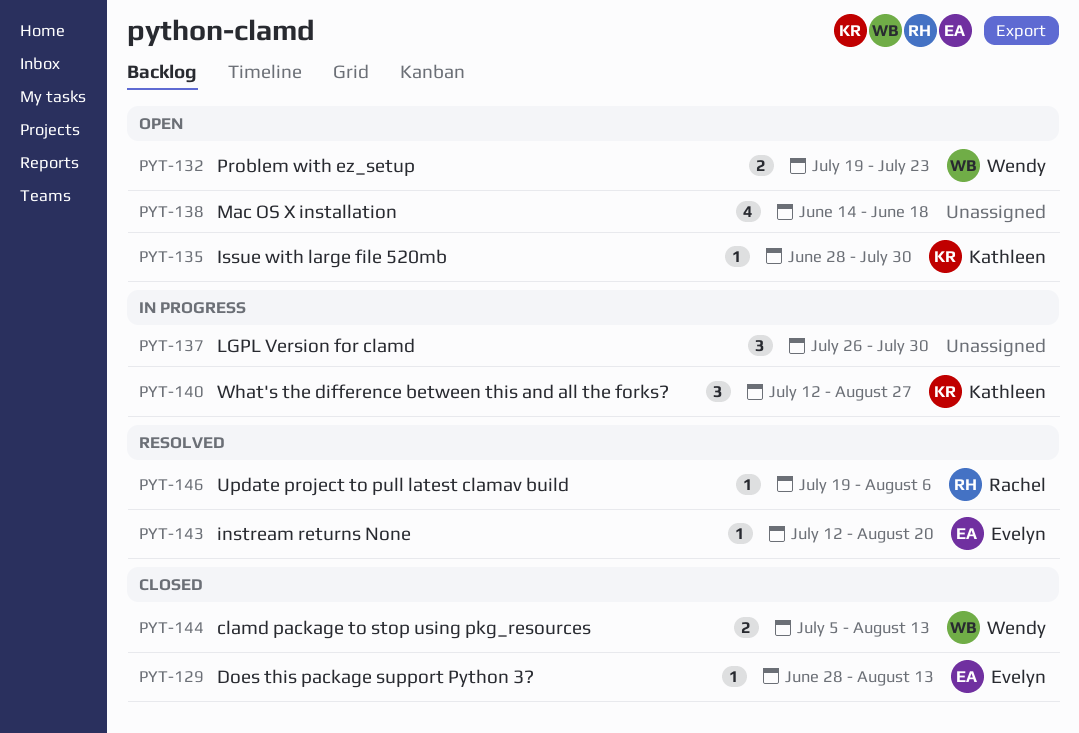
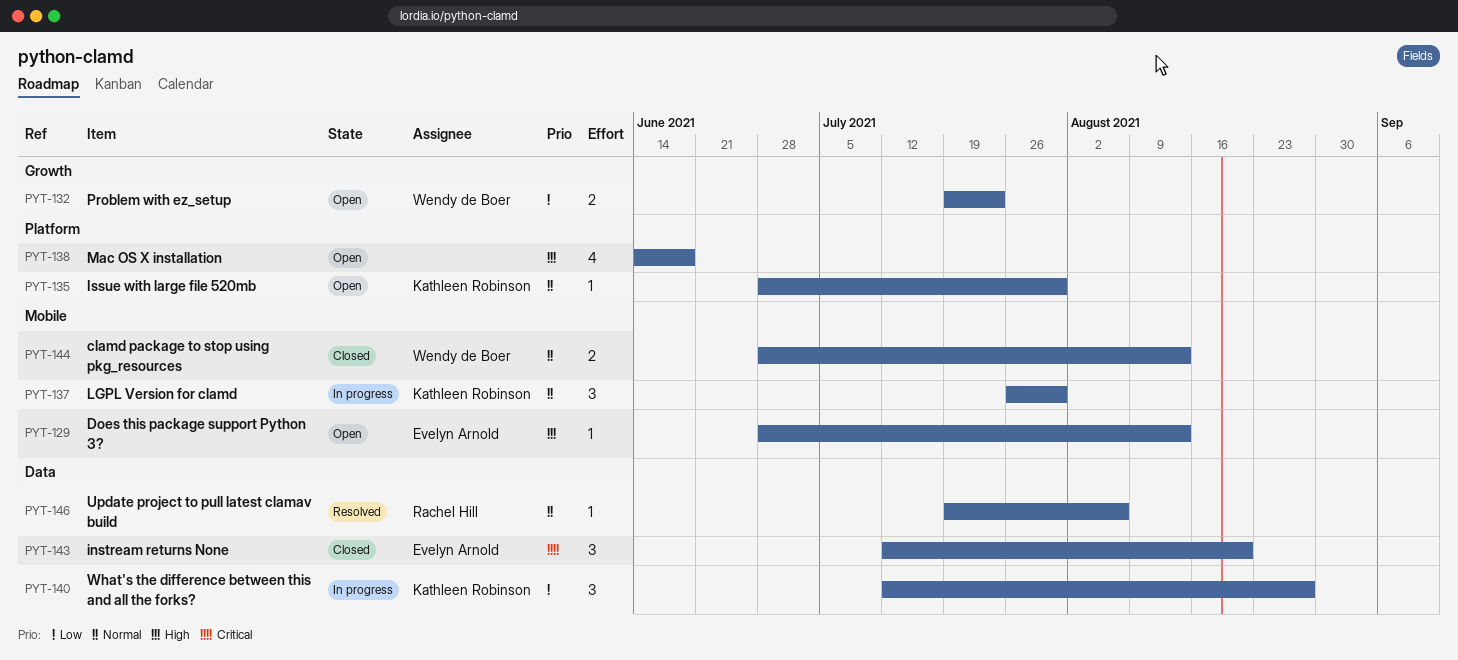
PYT-129, status: Closed -> Open
PYT-137, owner: none -> Kathleen Robinson
PYT-143, status: Resolved -> Closed
PYT-143, estimate: 1 -> 3
PYT-144, start: Jul 5 -> Jun 28

